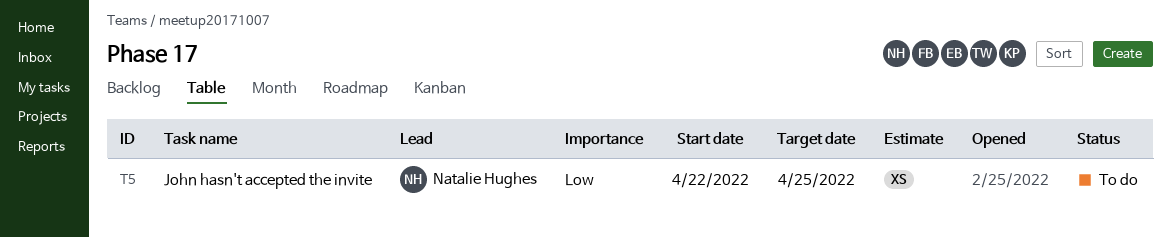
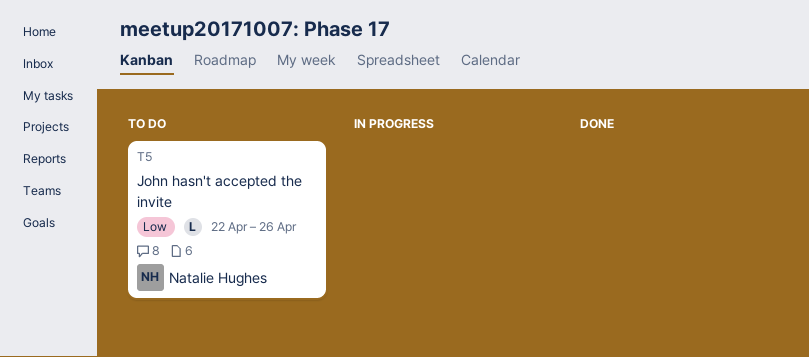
T5, estimate: XS -> L
T5, due: Apr 25 -> Apr 26

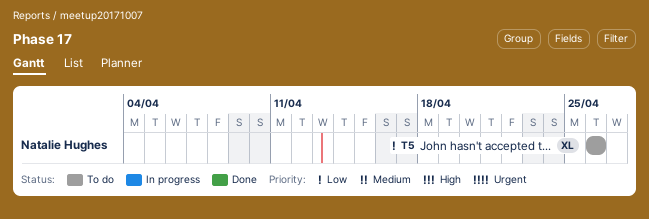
T5, estimate: L -> XL
T5, start: Apr 22 -> Apr 26

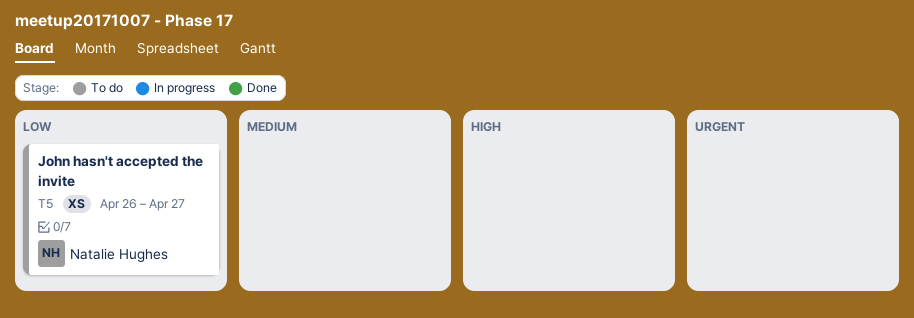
T5, estimate: XL -> XS
T5, due: Apr 26 -> Apr 27

